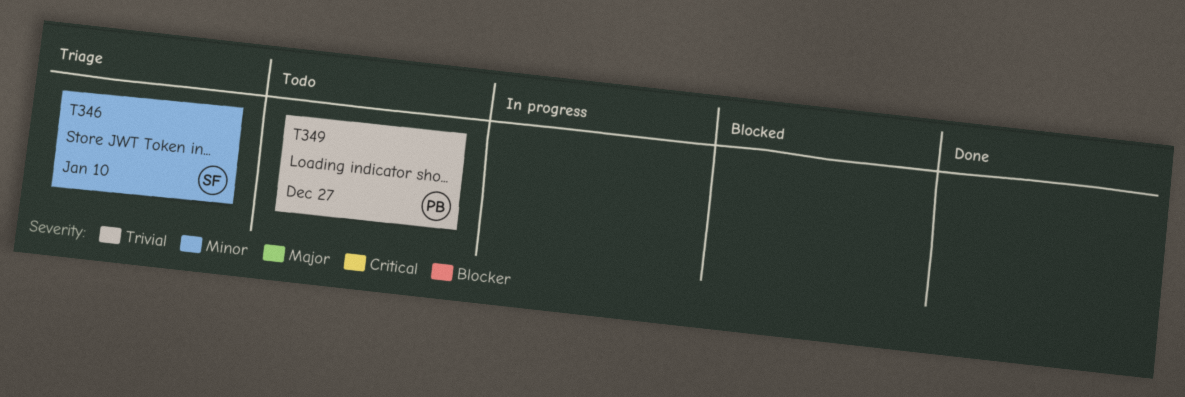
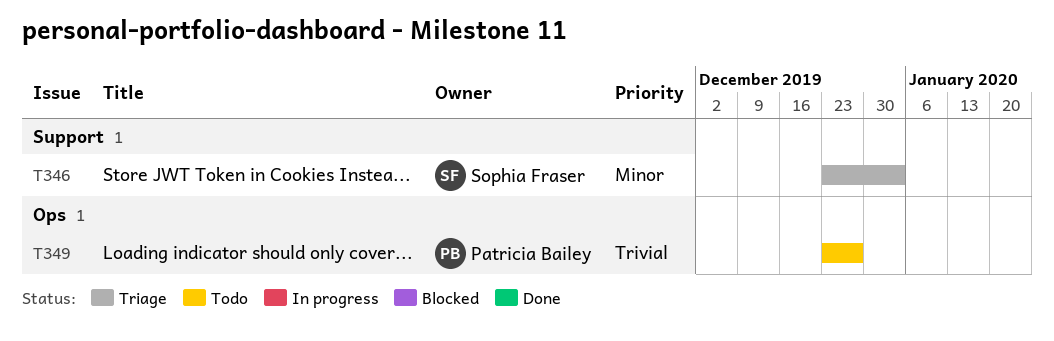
T346, due: Jan 10 -> Jan 3

